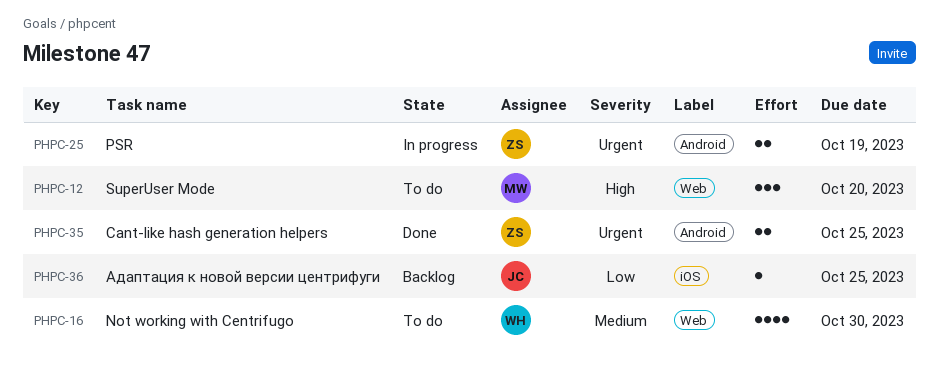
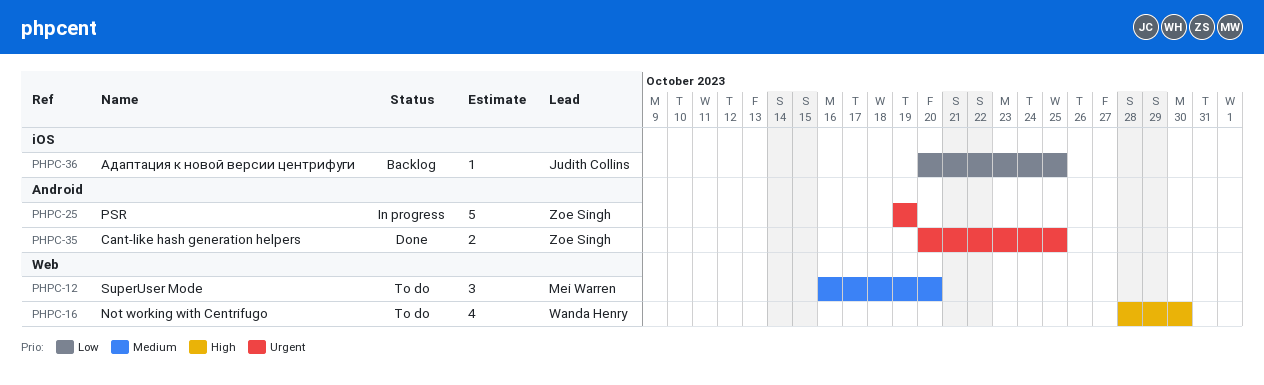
PHPC-12, priority: High -> Medium
PHPC-16, priority: Medium -> High
PHPC-25, estimate: 2 -> 5

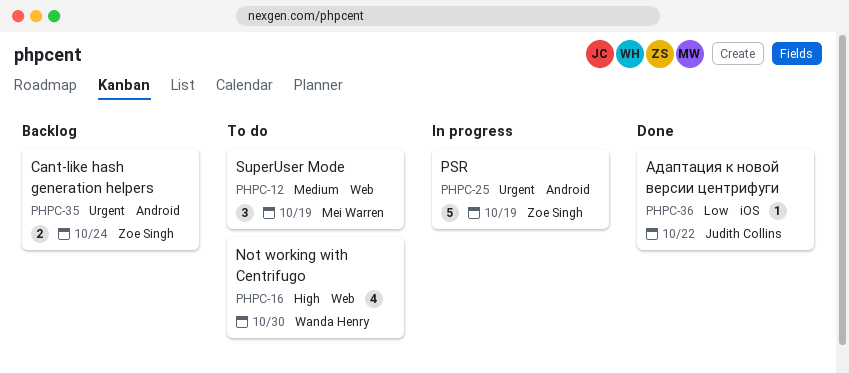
PHPC-12, due: Oct 20 -> Oct 19
PHPC-35, status: Done -> Backlog
PHPC-35, due: Oct 25 -> Oct 24
PHPC-36, status: Backlog -> Done
PHPC-36, due: Oct 25 -> Oct 22

